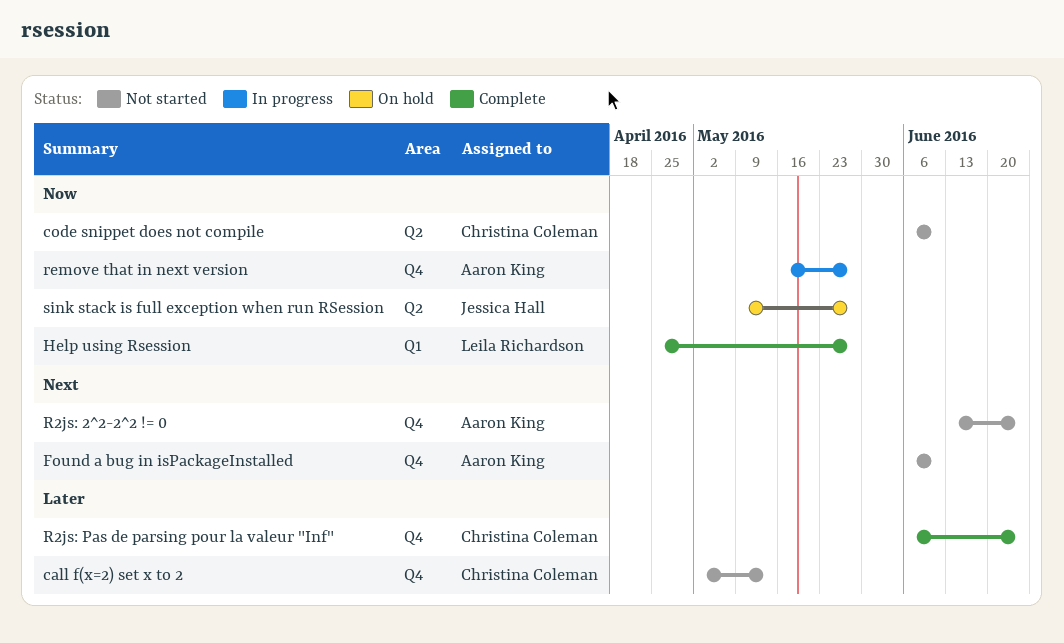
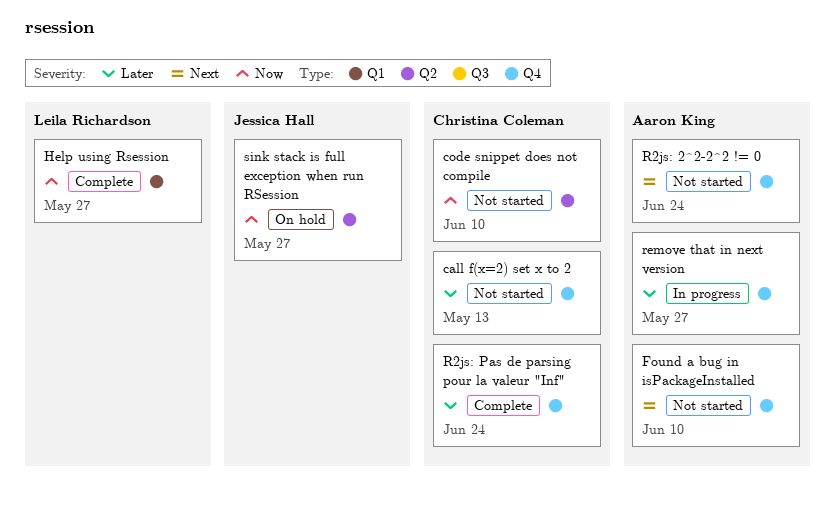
remove that in next version, priority: Now -> Later

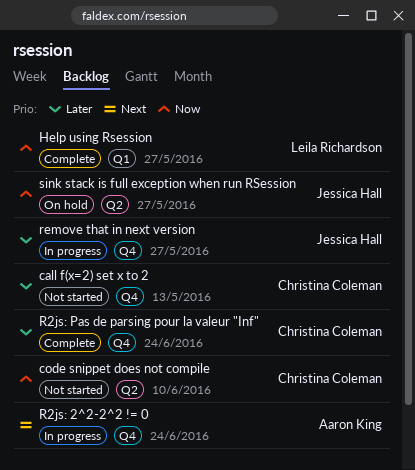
Found a bug in isPackageInstalled: present -> none
R2js: 2^2-2^2 != 0, status: Not started -> In progress
remove that in next version, owner: Aaron King -> Jessica Hall

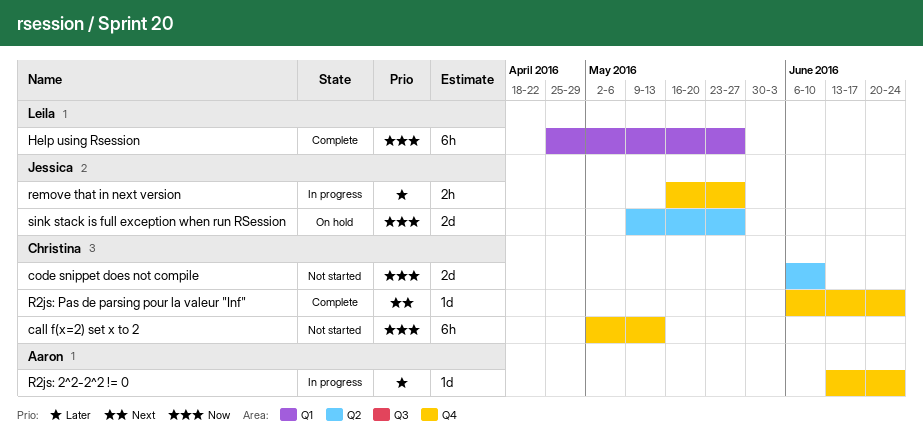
call f(x=2) set x to 2, priority: Later -> Now
R2js: 2^2-2^2 != 0, priority: Next -> Later
R2js: Pas de parsing pour la valeur "Inf", priority: Later -> Next

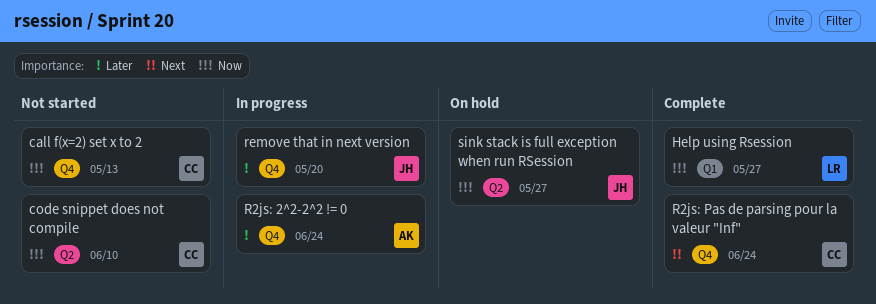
remove that in next version, due: May 27 -> May 20

